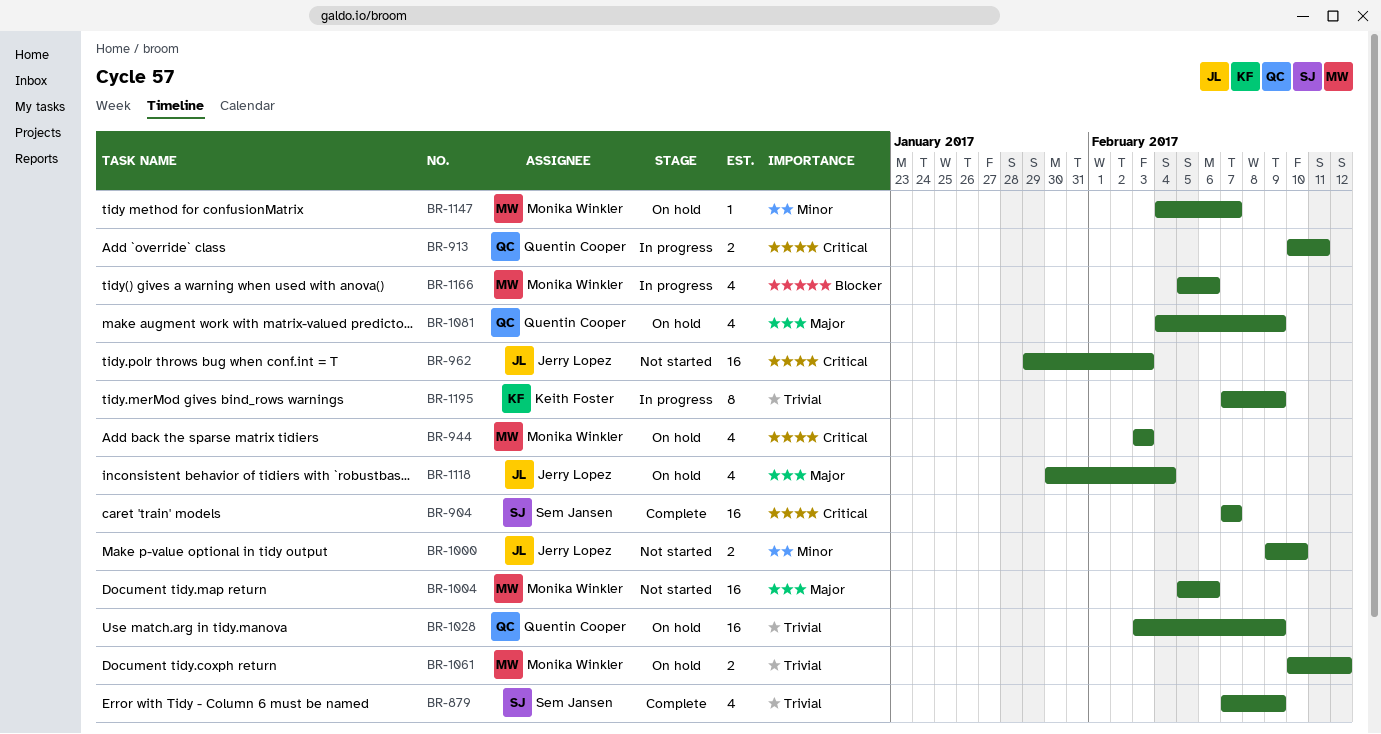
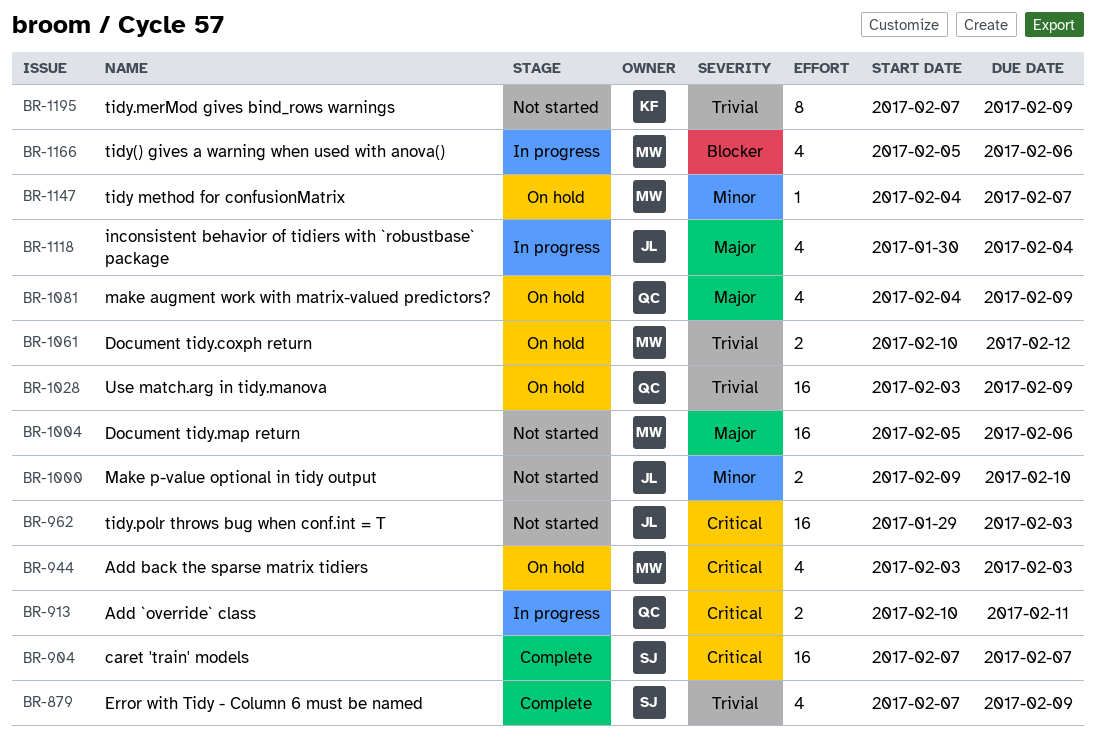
BR-1118, status: On hold -> In progress
BR-1195, status: In progress -> Not started

